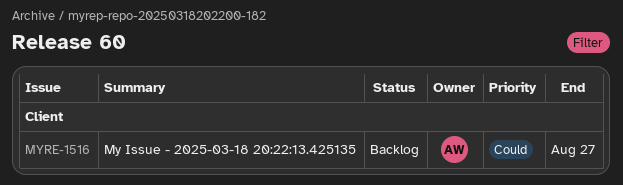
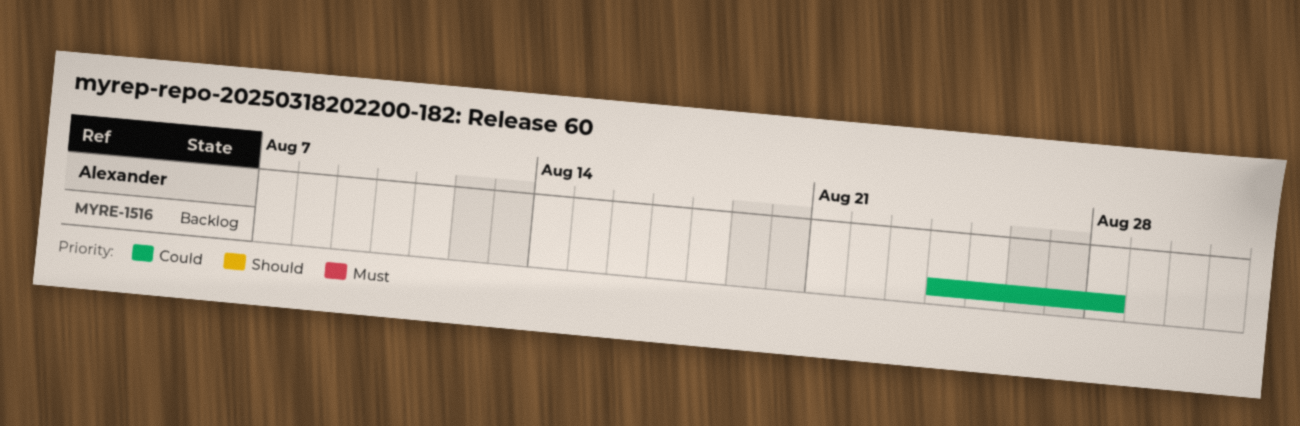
MYRE-1516, due: Aug 27 -> Aug 28

